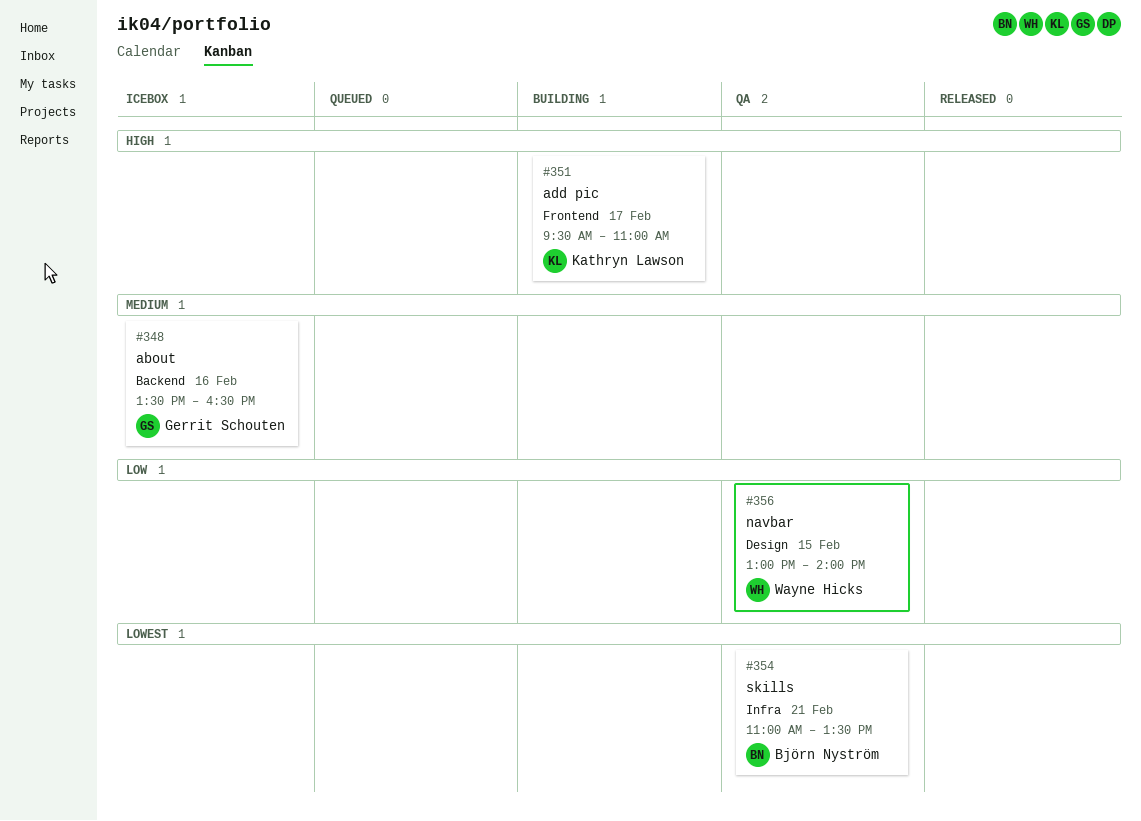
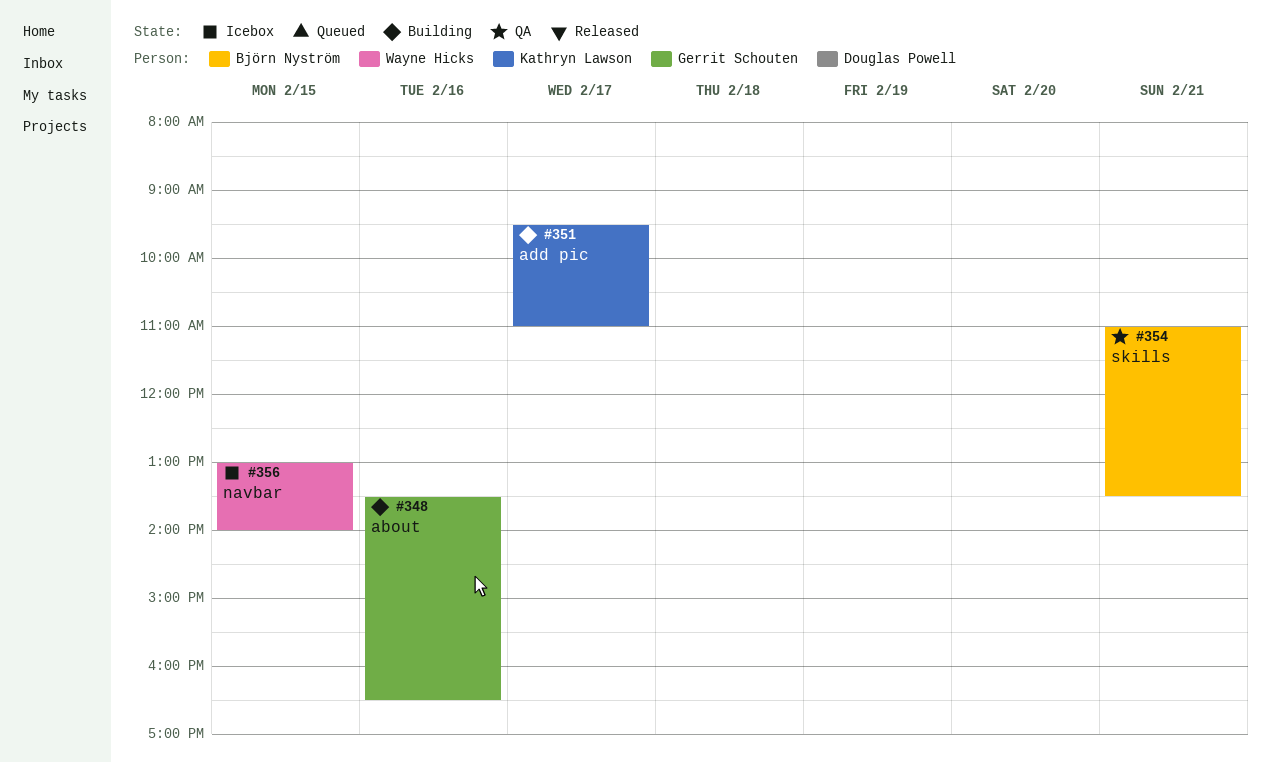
#348, status: Icebox -> Building
#356, status: QA -> Icebox

